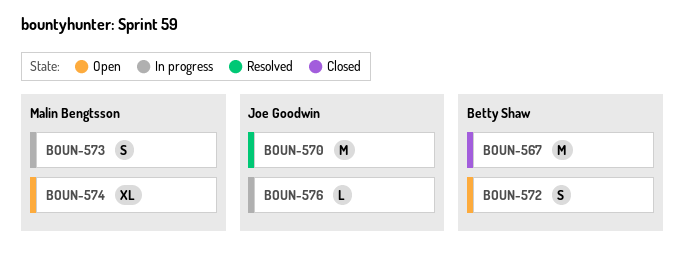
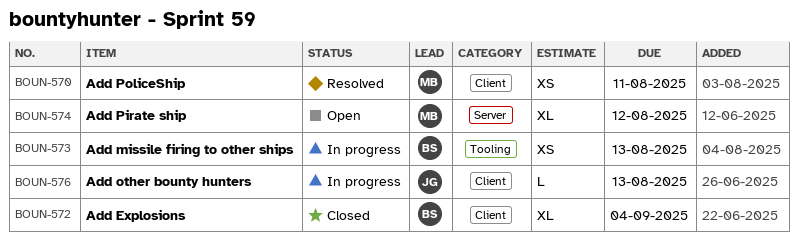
BOUN-567: present -> none
BOUN-570, owner: Joe Goodwin -> Malin Bengtsson
BOUN-570, estimate: M -> XS
BOUN-572, status: Open -> Closed
BOUN-572, estimate: S -> XL
BOUN-573, owner: Malin Bengtsson -> Betty Shaw
BOUN-573, estimate: S -> XS

